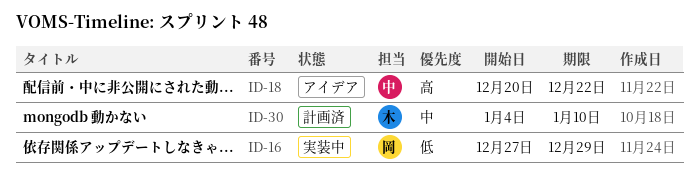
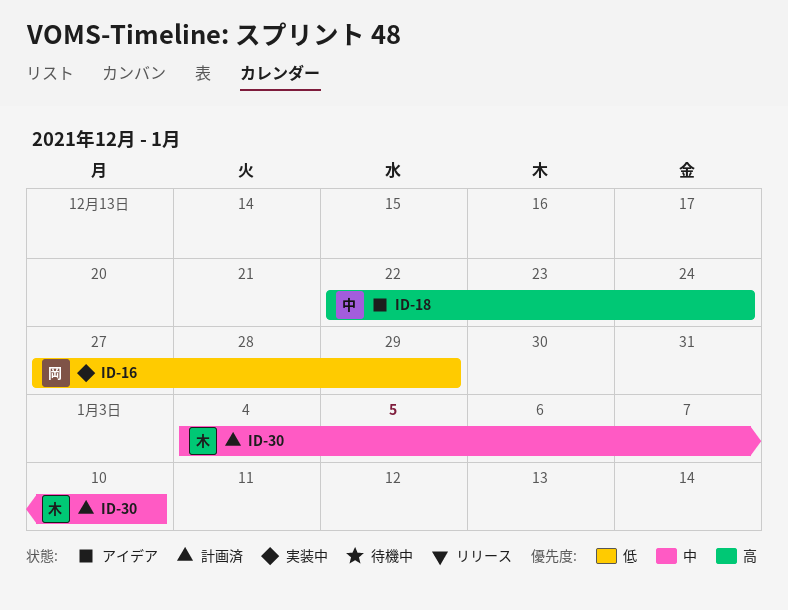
ID-18, start: Dec 20 -> Dec 22
ID-18, due: Dec 22 -> Dec 24

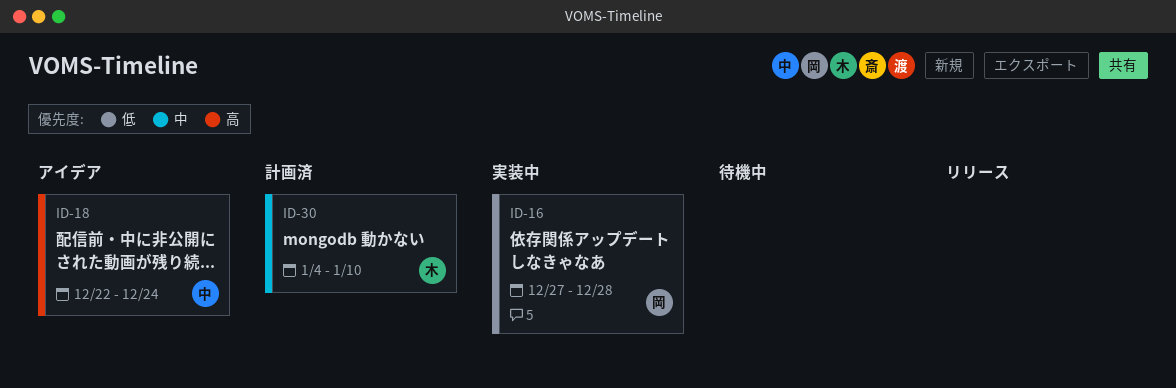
ID-16, due: Dec 29 -> Dec 28

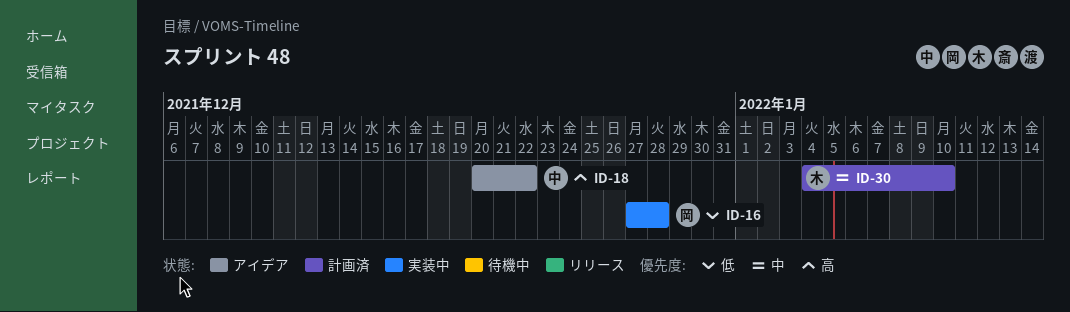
ID-18, start: Dec 22 -> Dec 20
ID-18, due: Dec 24 -> Dec 22

